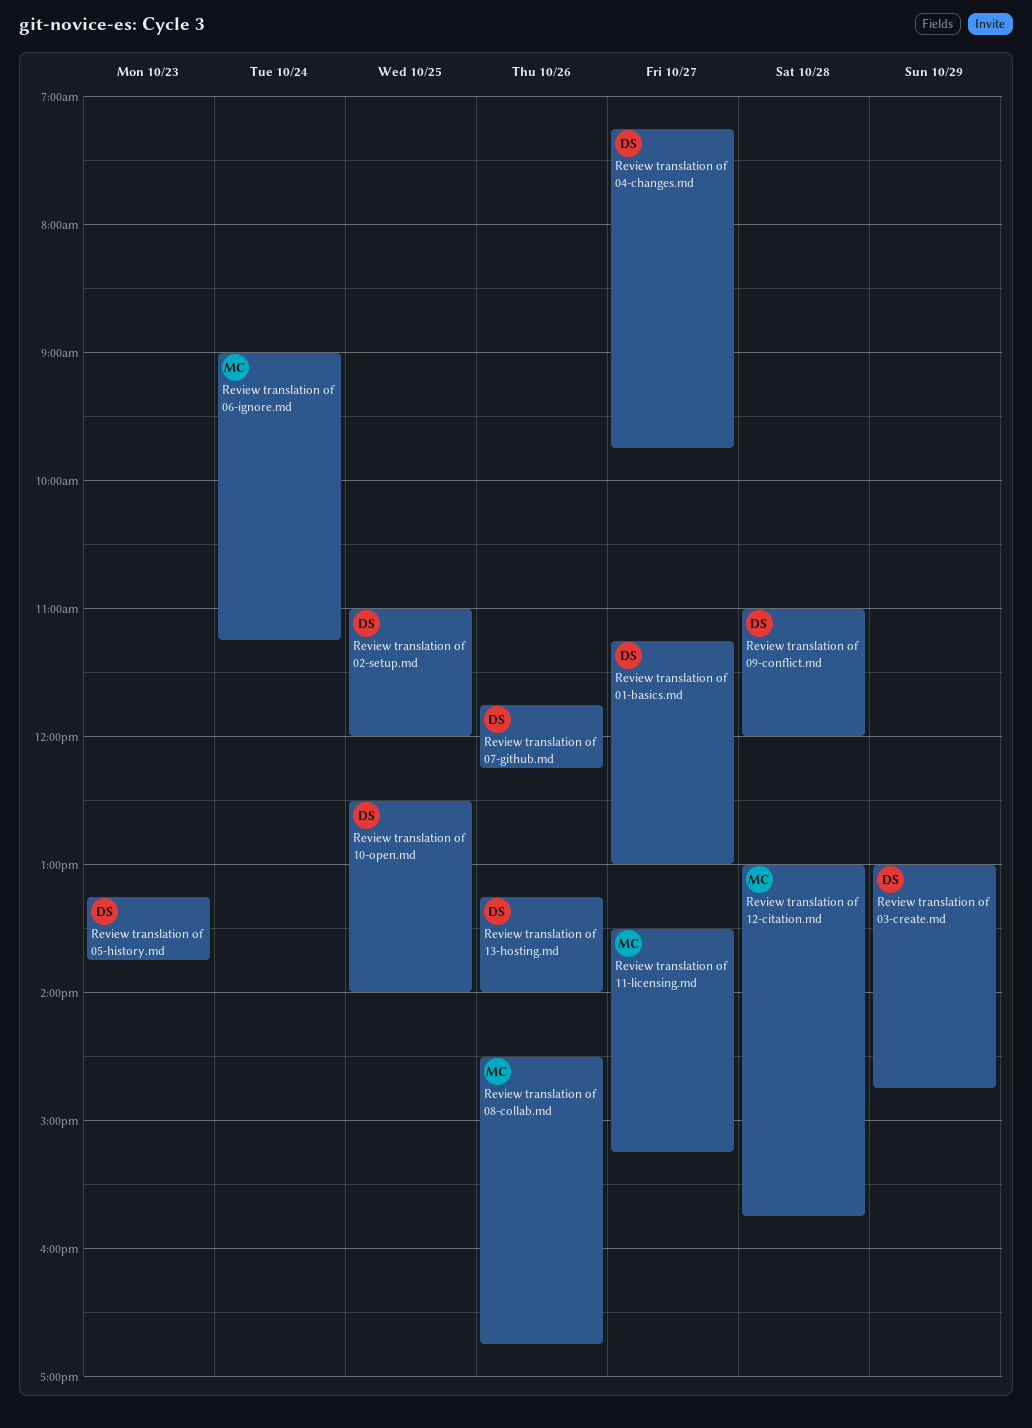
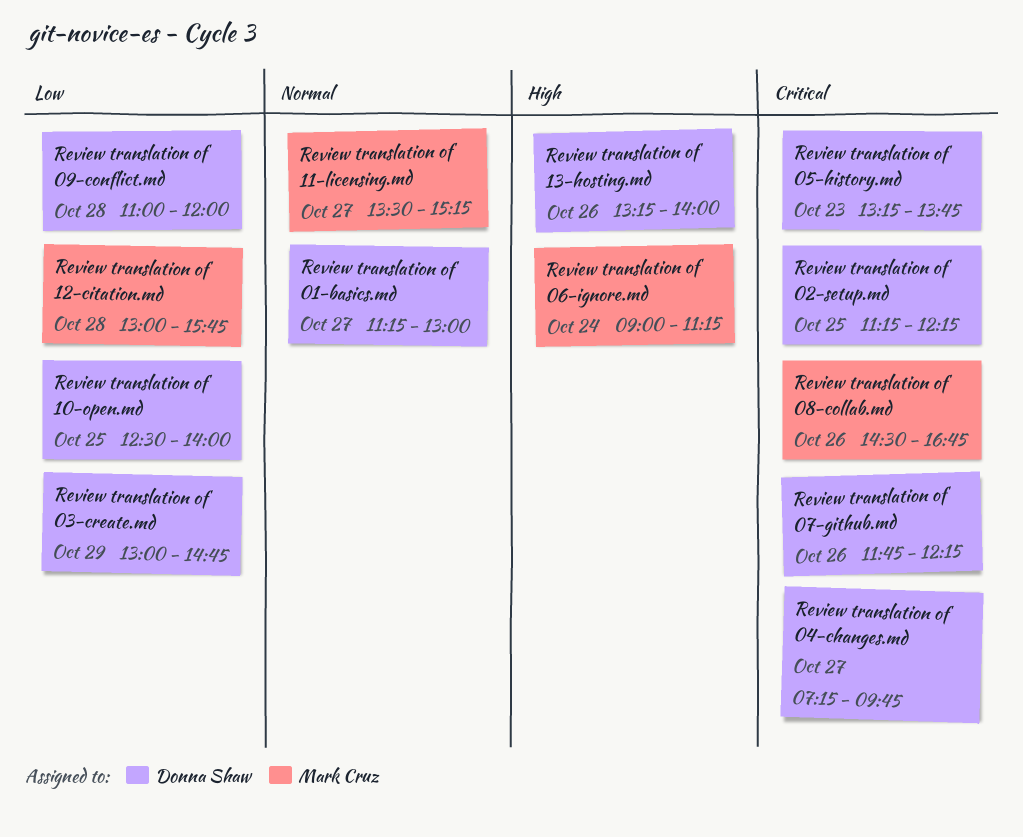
Review translation of 02-setup.md, begins: 11:00 -> 11:15
Review translation of 02-setup.md, ends: 12:00 -> 12:15

